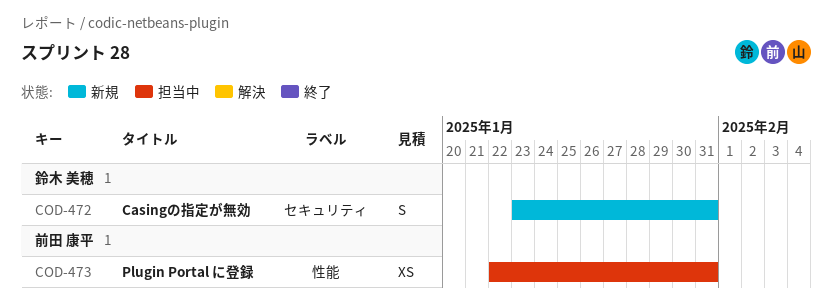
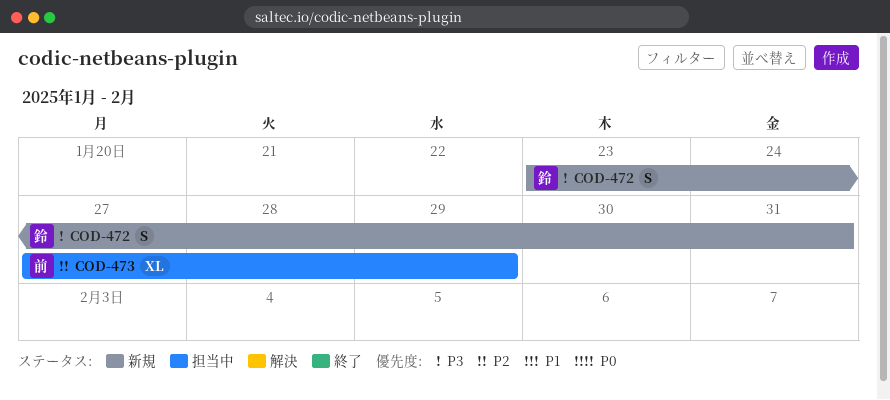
COD-473, estimate: XS -> XL
COD-473, start: Jan 22 -> Jan 27
COD-473, due: Jan 31 -> Jan 29

